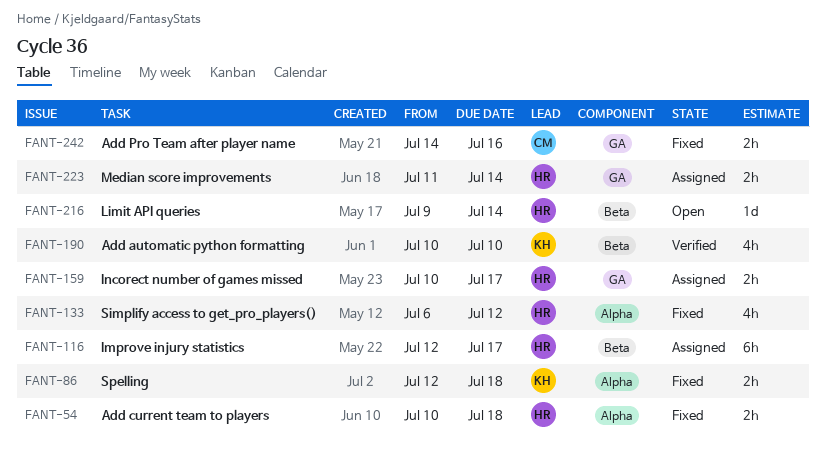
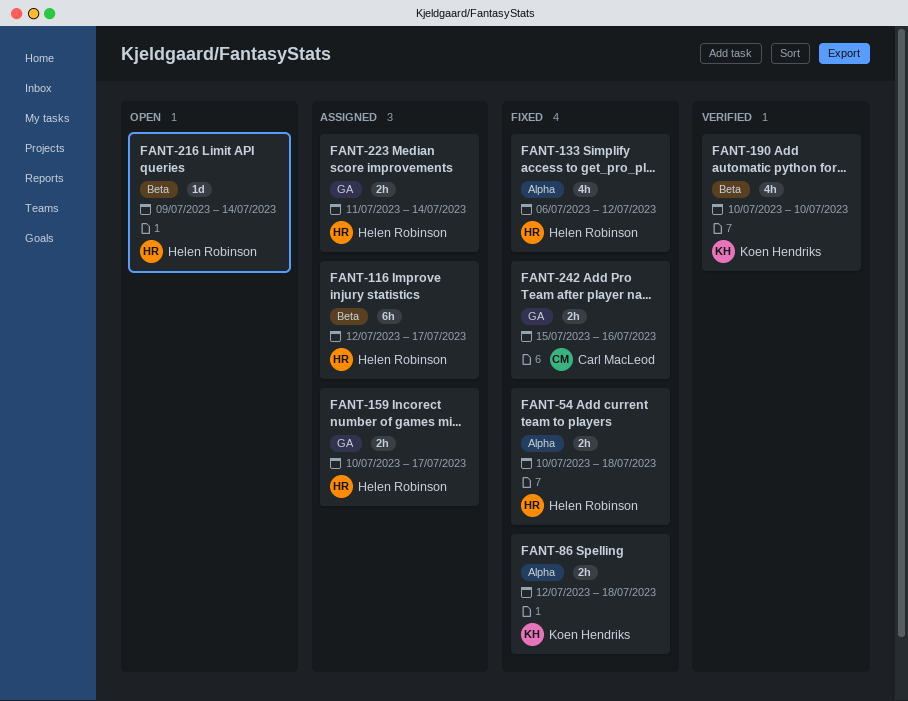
FANT-242, start: Jul 14 -> Jul 15

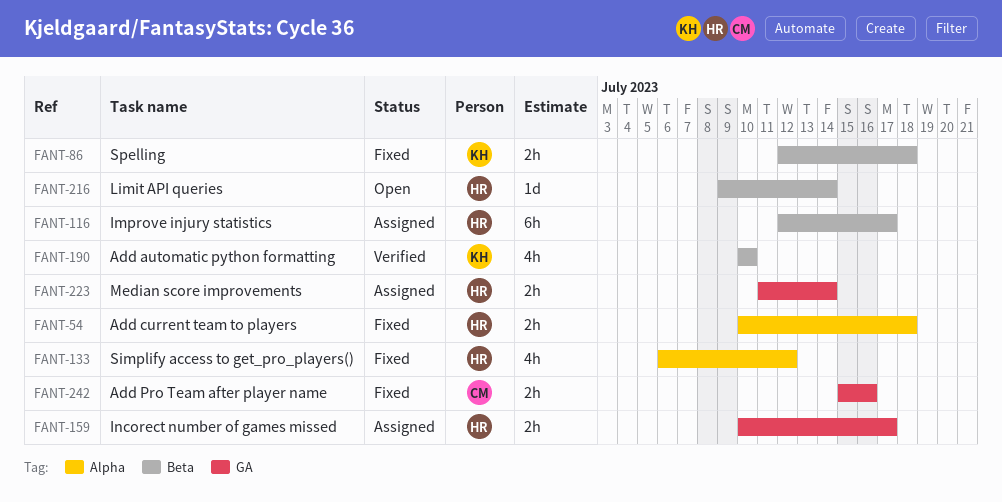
FANT-86, label: Alpha -> Beta

